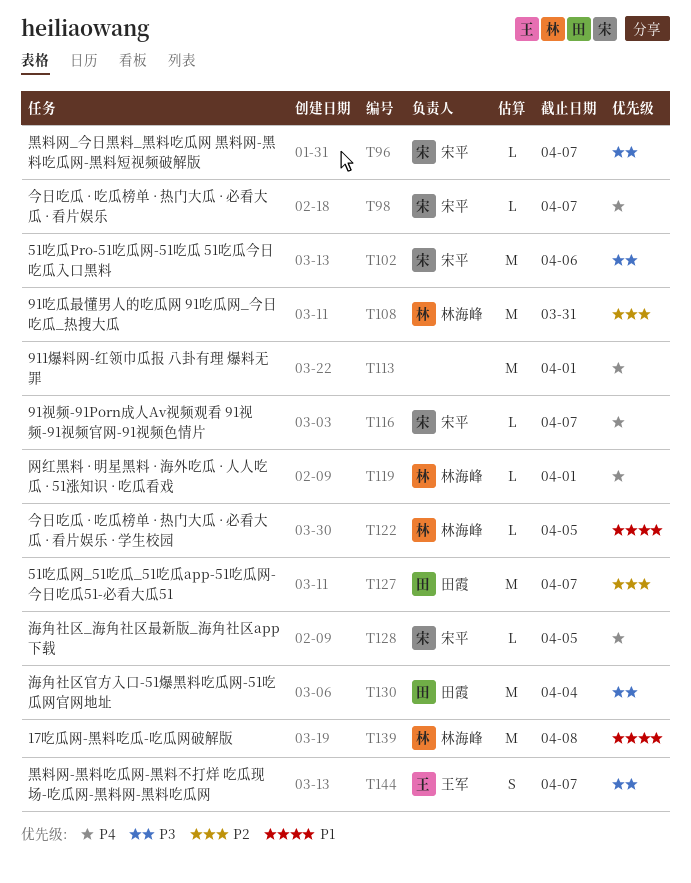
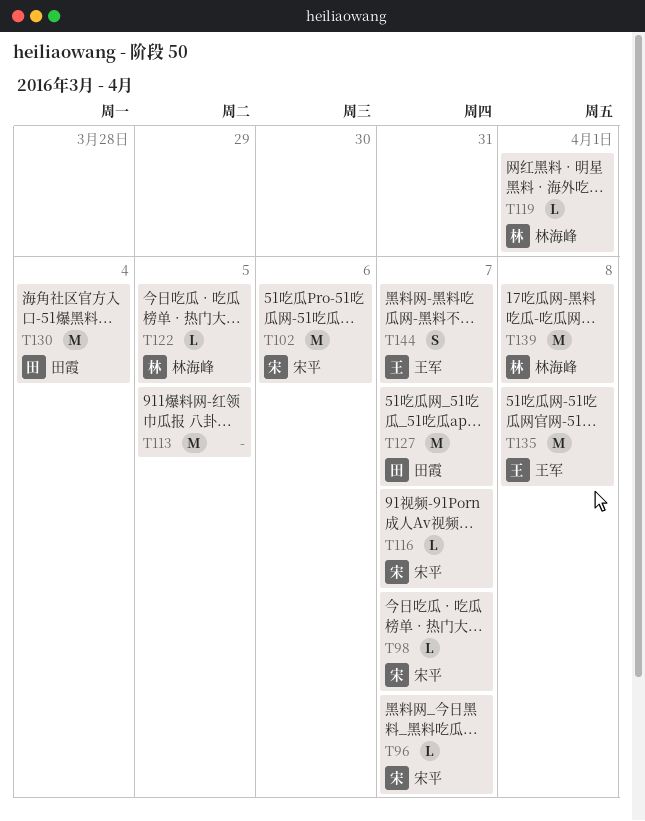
T108: present -> none
T113, due: Apr 1 -> Apr 5
T128: present -> none
T135: none -> present

